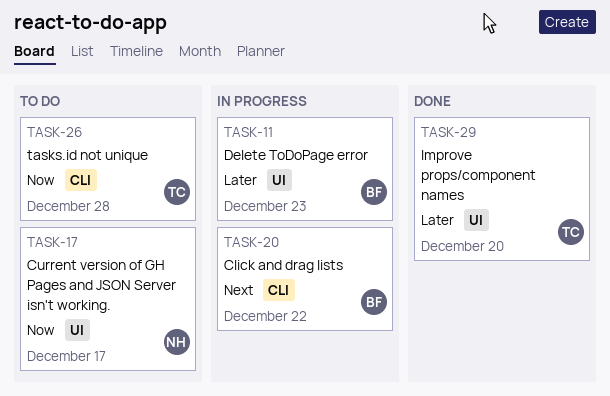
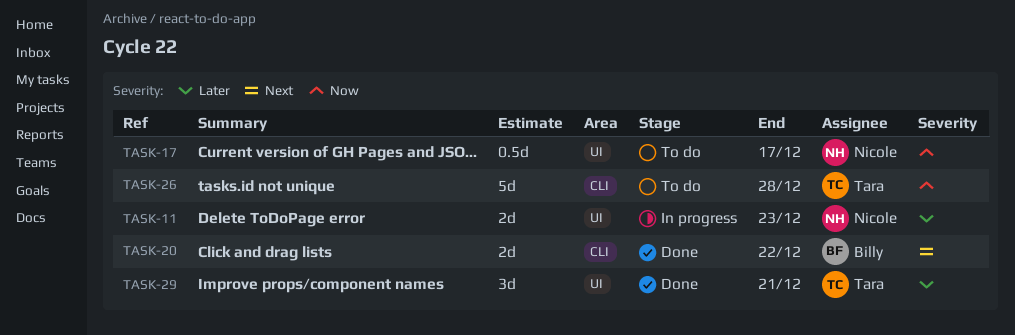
TASK-11, owner: Billy -> Nicole
TASK-20, status: In progress -> Done
TASK-29, due: Dec 20 -> Dec 21

